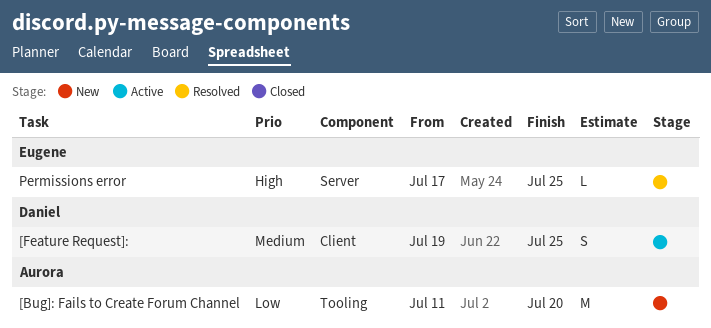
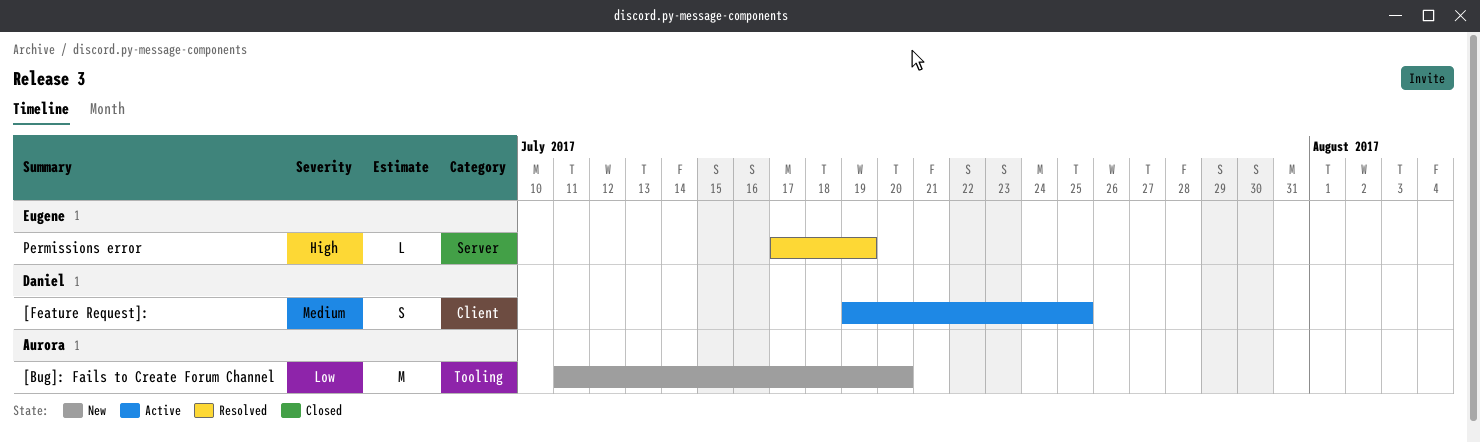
Permissions error, due: Jul 25 -> Jul 19

